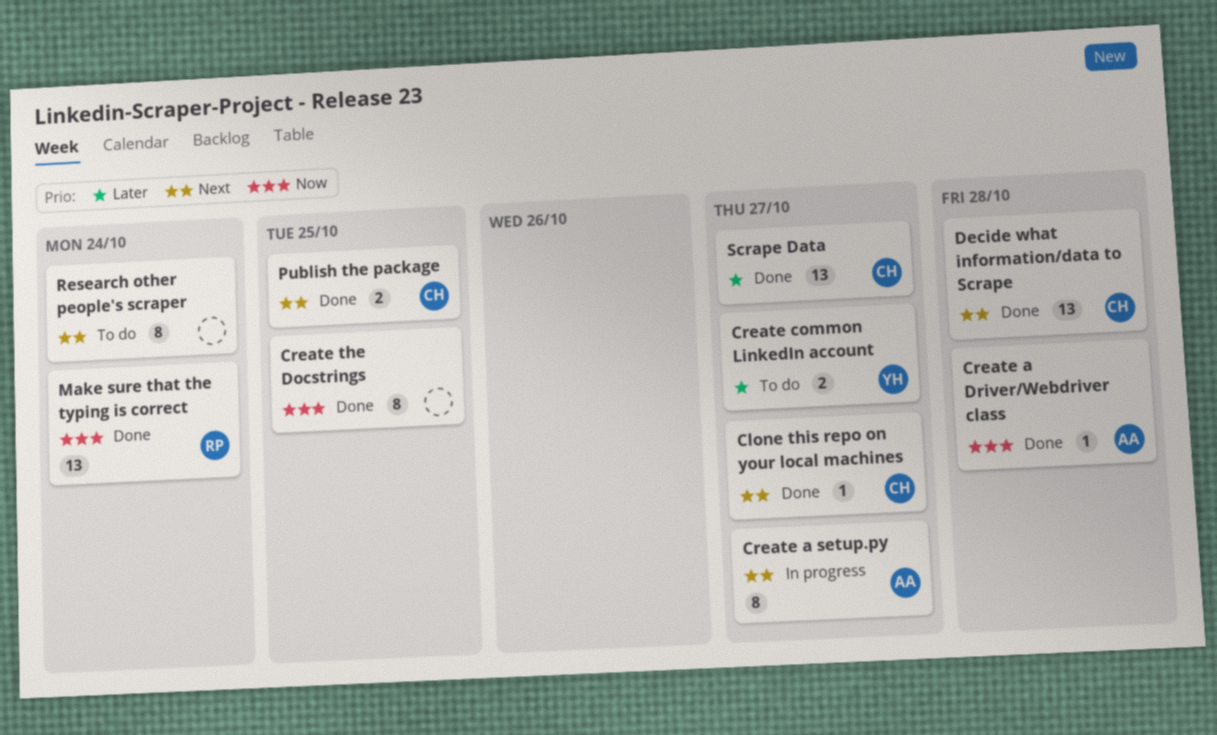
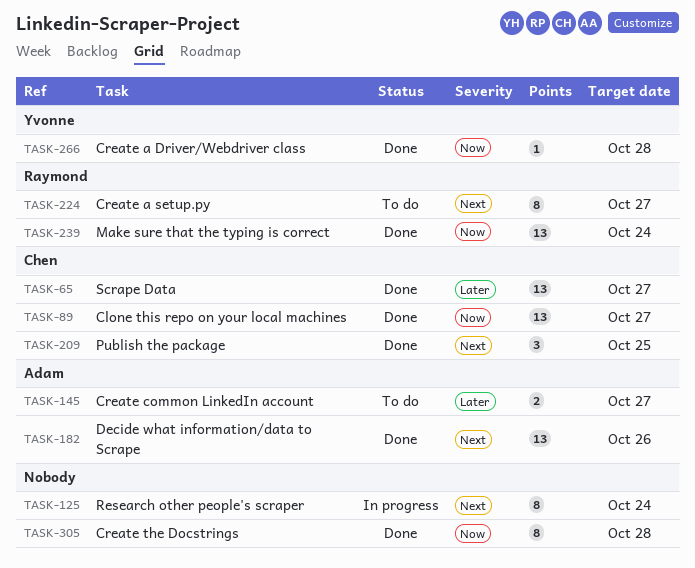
Clone this repo on your local machines, priority: Next -> Now
Clone this repo on your local machines, estimate: 1 -> 13
Create a Driver/Webdriver class, owner: Adam -> Yvonne
Create a setup.py, status: In progress -> To do
Create a setup.py, owner: Adam -> Raymond
Create common LinkedIn account, owner: Yvonne -> Adam
Create the Docstrings, due: Oct 25 -> Oct 28
Decide what information/data to Scrape, owner: Chen -> Adam
Decide what information/data to Scrape, due: Oct 28 -> Oct 26
Publish the package, estimate: 2 -> 3
Research other people's scraper, status: To do -> In progress

